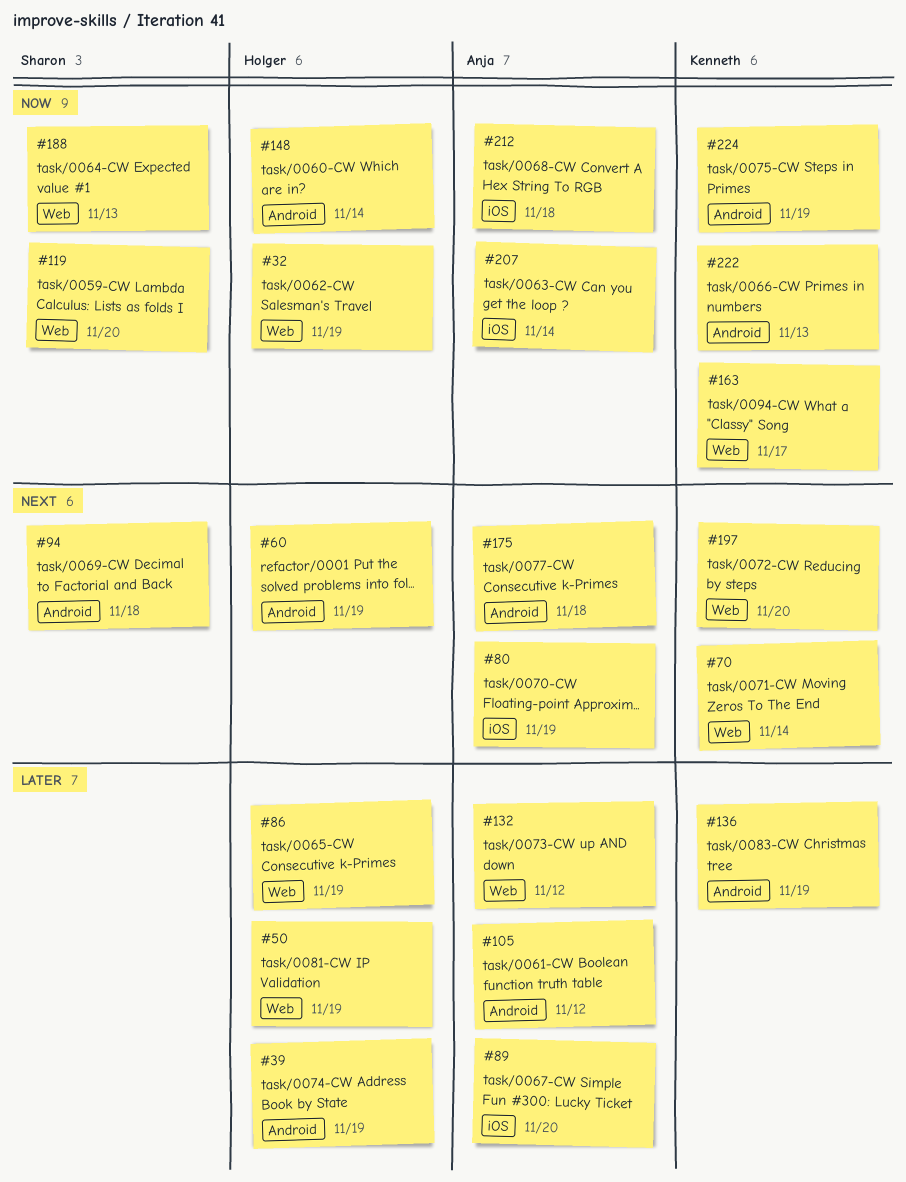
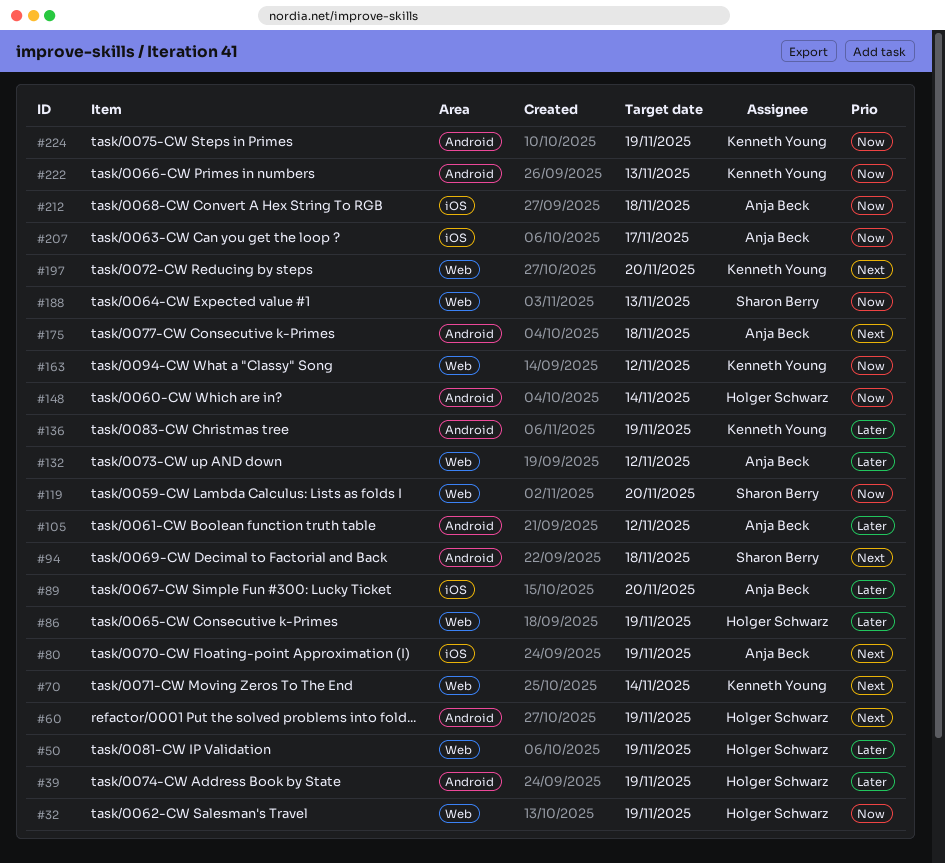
#163, due: Nov 17 -> Nov 12
#207, due: Nov 14 -> Nov 17

